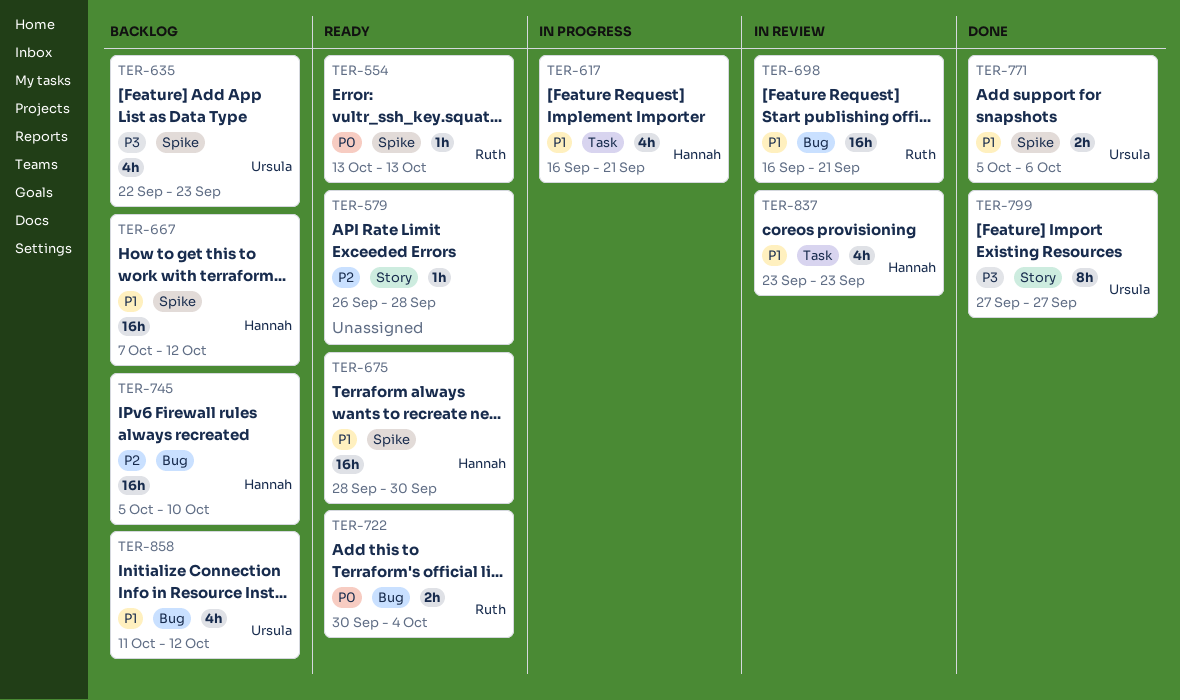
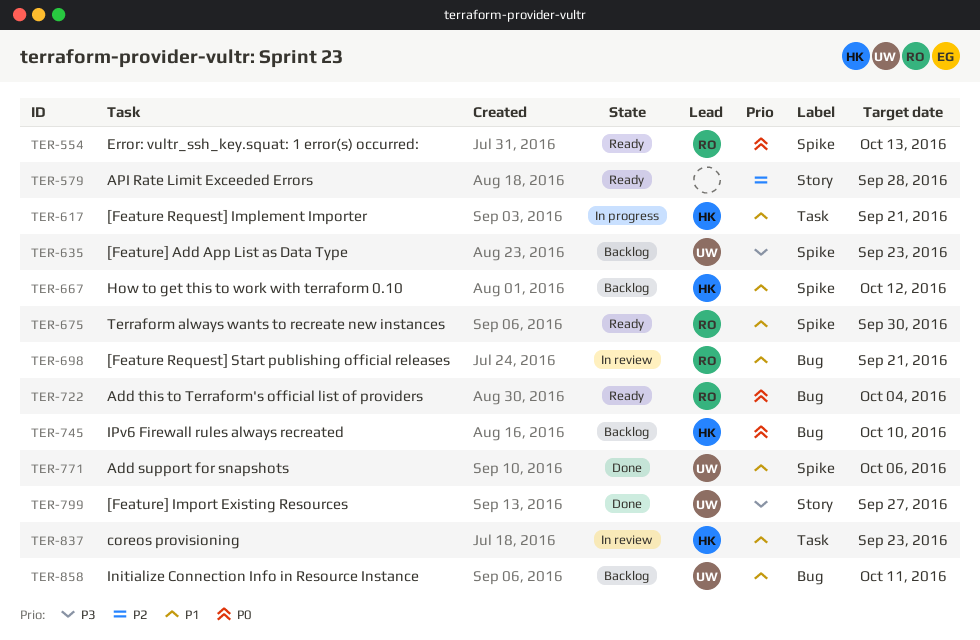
TER-675, owner: Hannah -> Ruth
TER-745, priority: P2 -> P0
TER-858, due: Oct 12 -> Oct 11

